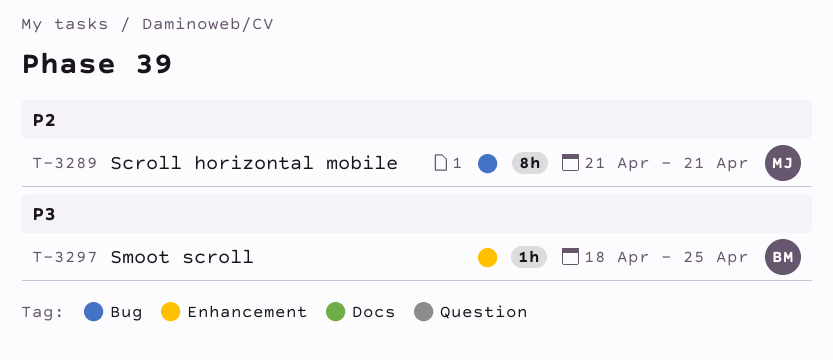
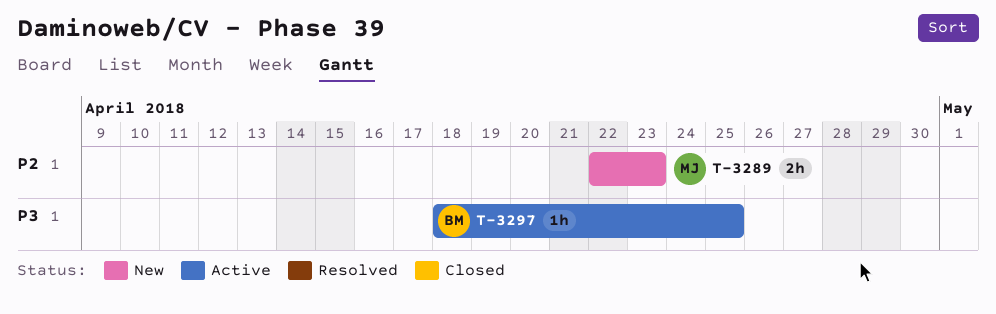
T-3289, estimate: 8h -> 2h
T-3289, start: Apr 21 -> Apr 22
T-3289, due: Apr 21 -> Apr 23

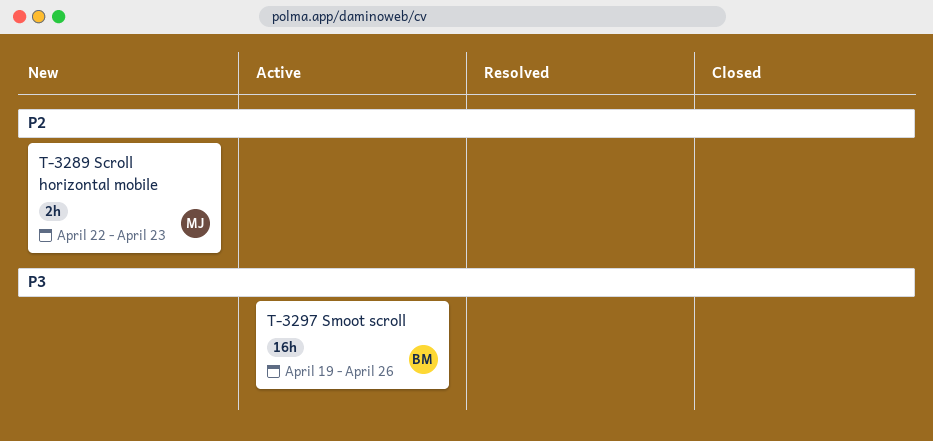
T-3297, estimate: 1h -> 16h
T-3297, start: Apr 18 -> Apr 19
T-3297, due: Apr 25 -> Apr 26

